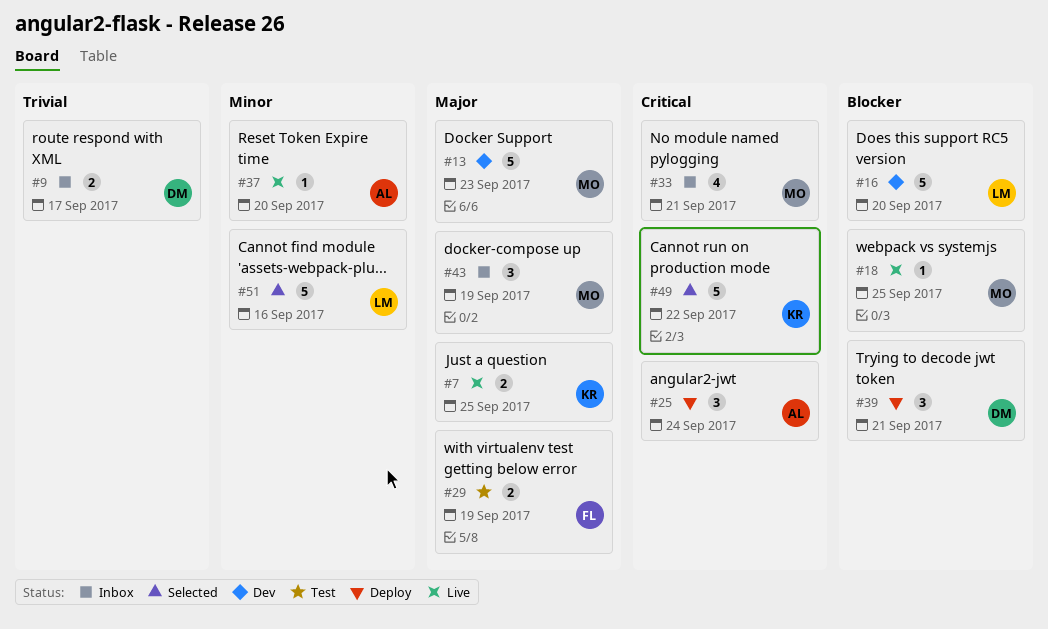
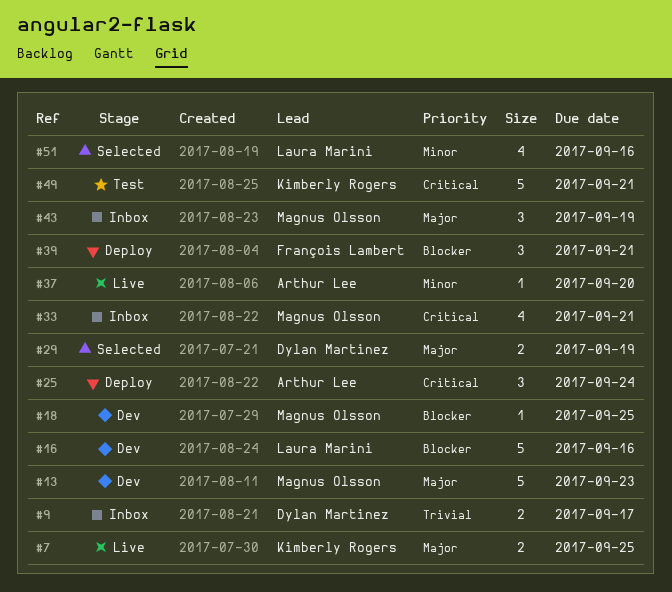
#16, due: Sep 20 -> Sep 16
#18, status: Live -> Dev
#29, status: Test -> Selected
#29, owner: François Lambert -> Dylan Martinez
#39, owner: Dylan Martinez -> François Lambert
#49, status: Selected -> Test
#49, due: Sep 22 -> Sep 21
#51, estimate: 5 -> 4

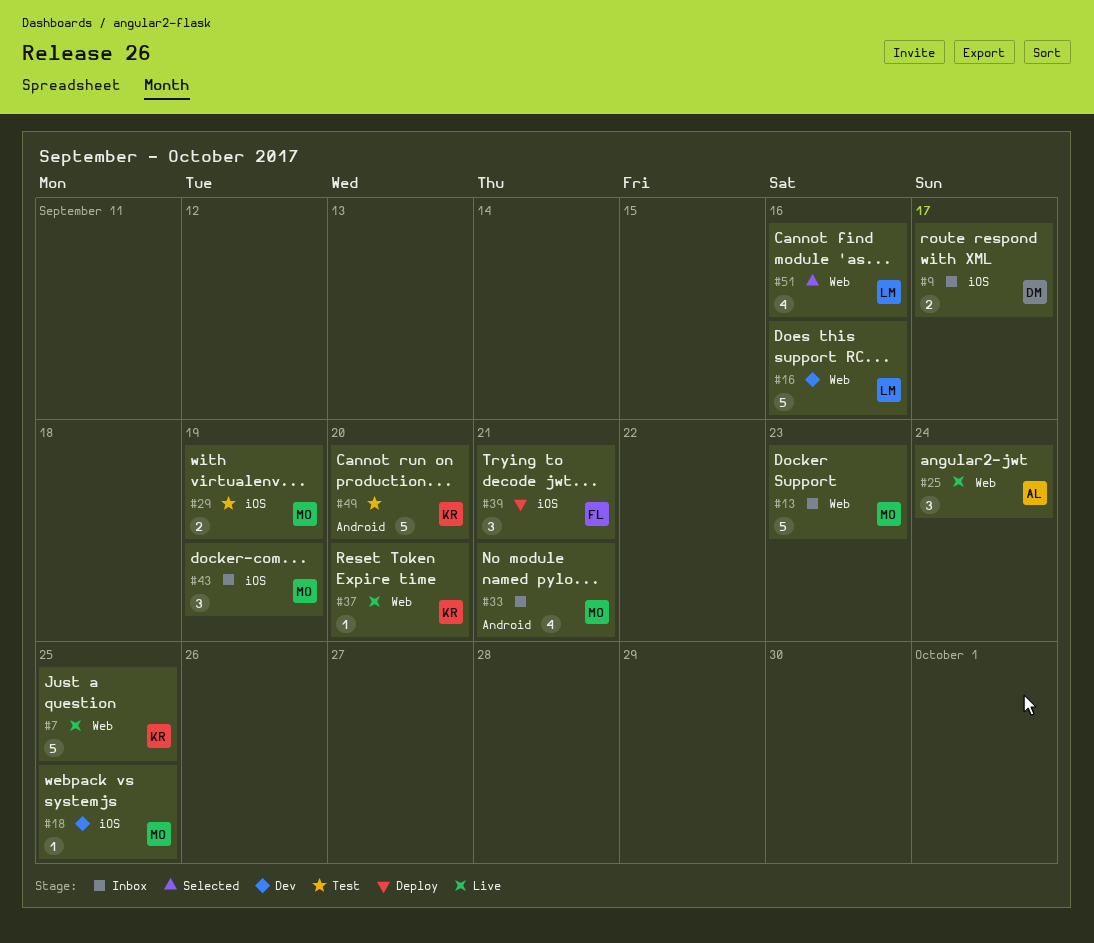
#7, estimate: 2 -> 5
#13, status: Dev -> Inbox
#25, status: Deploy -> Live
#29, status: Selected -> Test
#29, owner: Dylan Martinez -> Magnus Olsson
#37, owner: Arthur Lee -> Kimberly Rogers
#49, due: Sep 21 -> Sep 20

